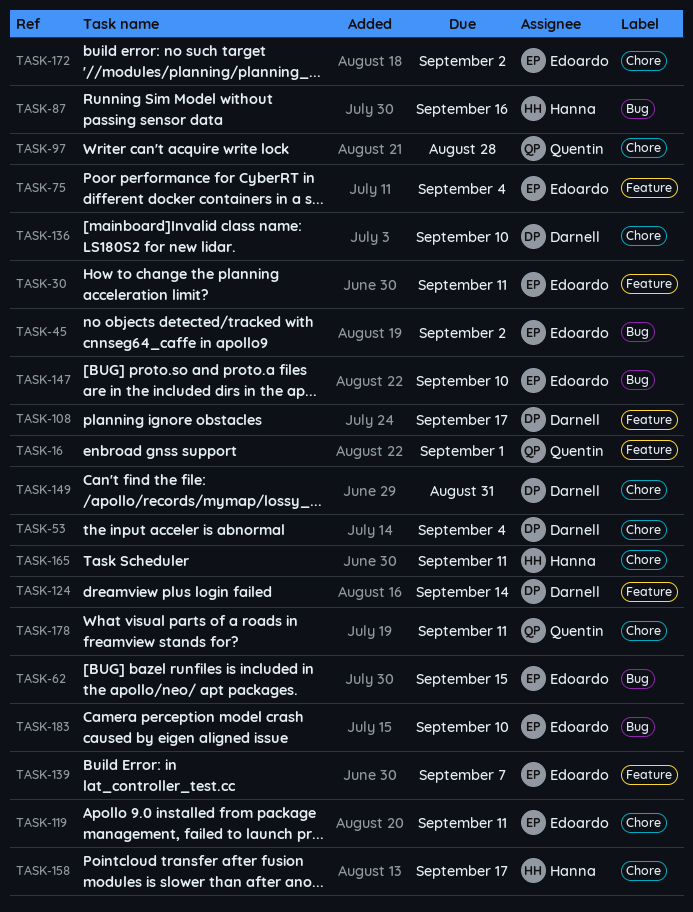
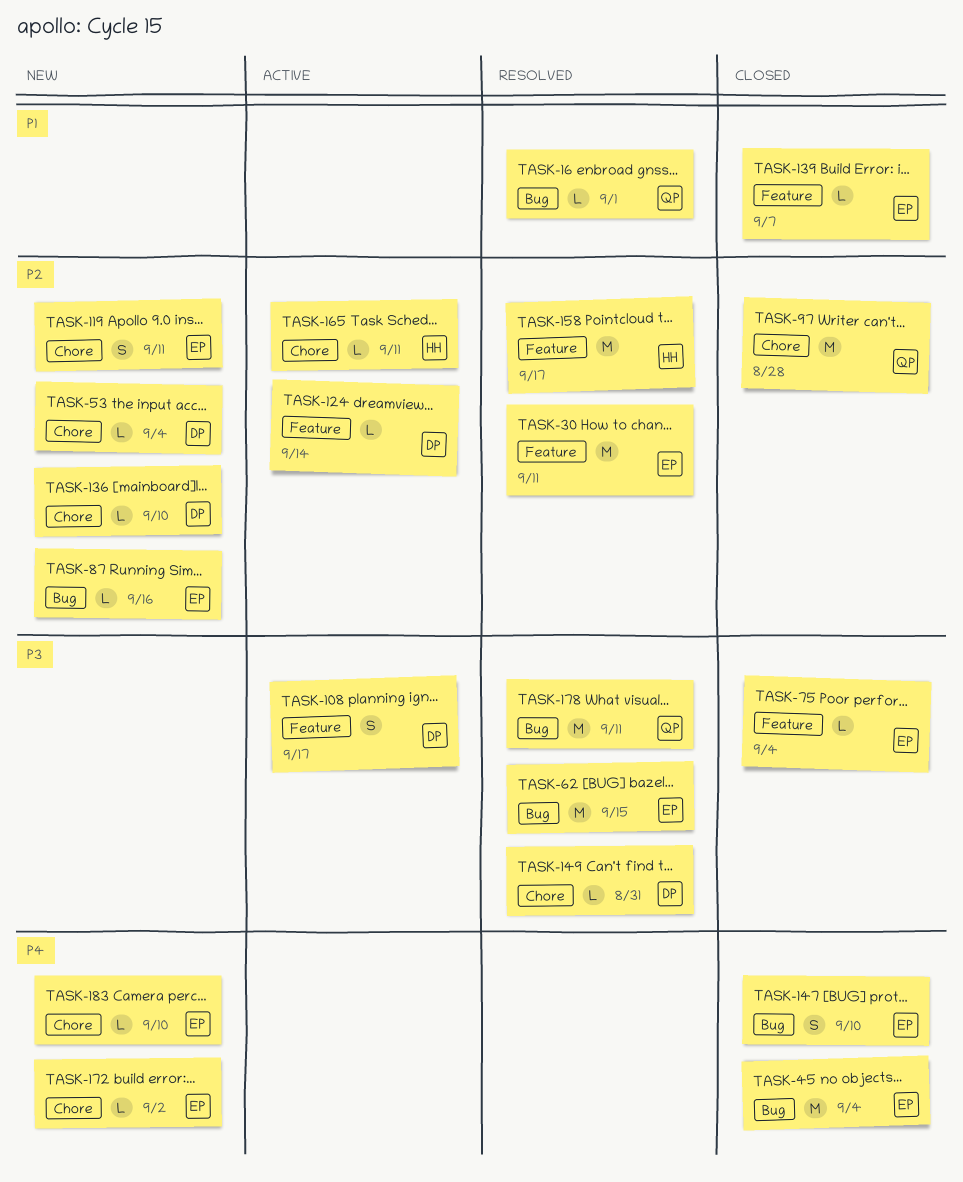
TASK-16, label: Feature -> Bug
TASK-45, due: Sep 2 -> Sep 4
TASK-87, owner: Hanna -> Edoardo
TASK-158, label: Chore -> Feature
TASK-178, label: Chore -> Bug
TASK-183, label: Bug -> Chore

